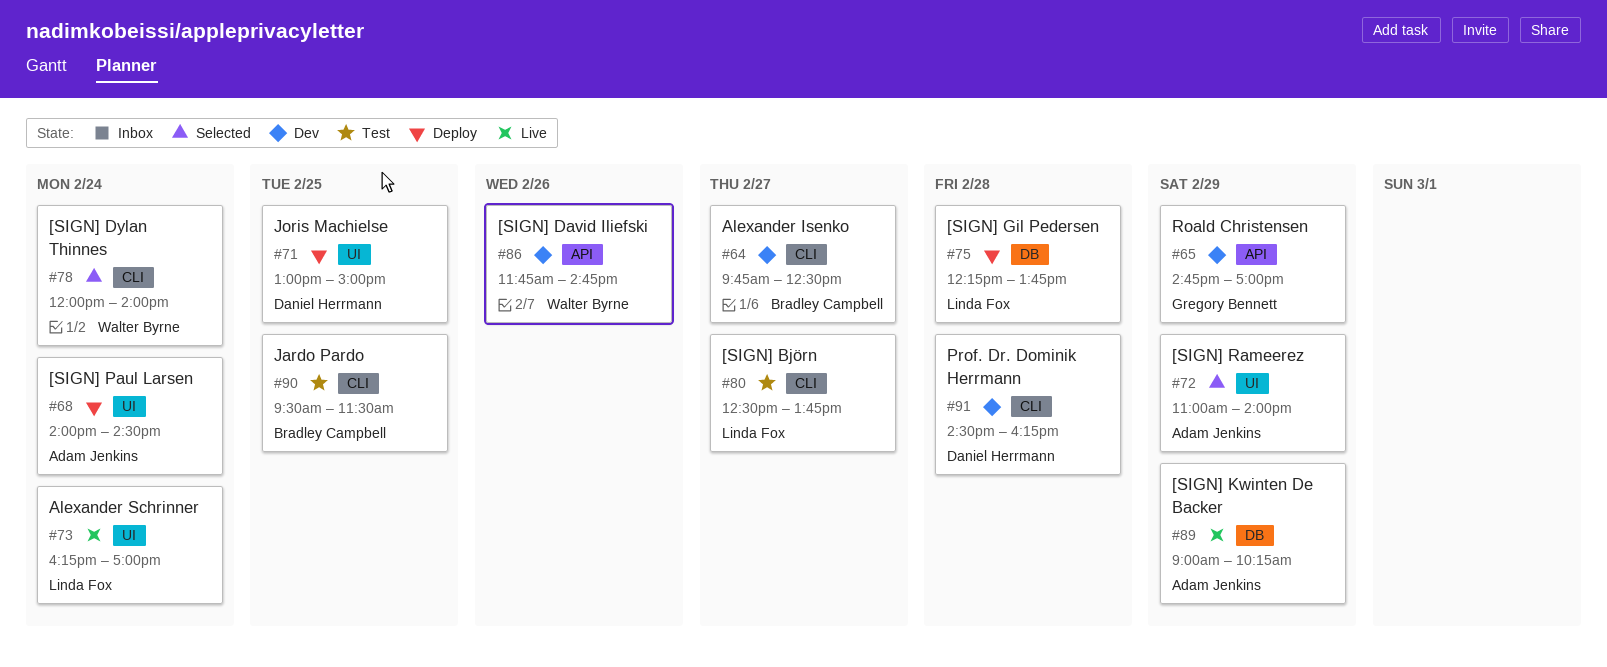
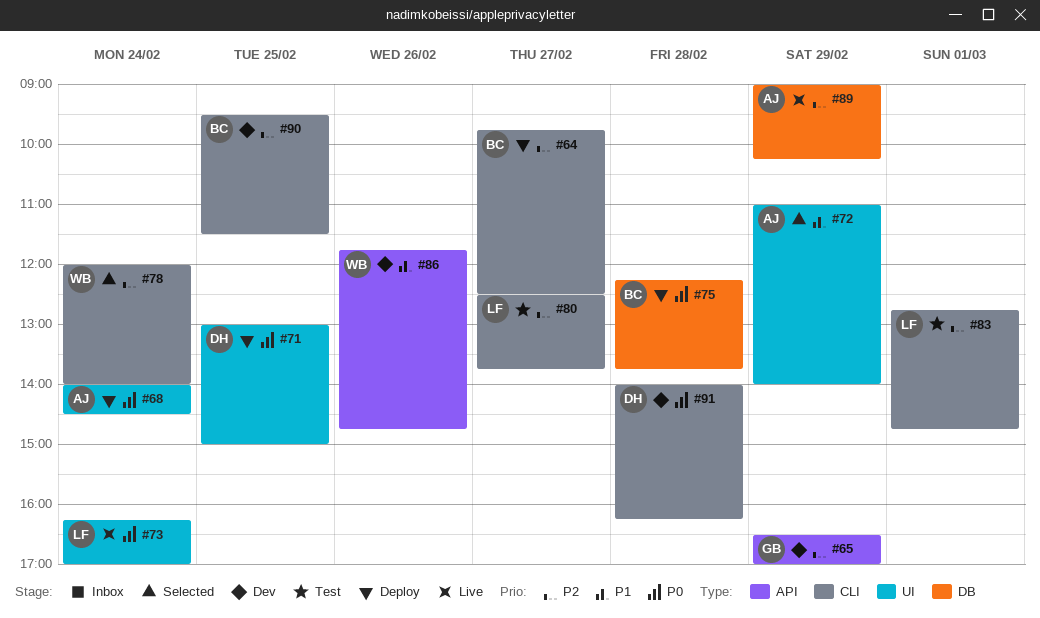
#64, status: Dev -> Deploy
#65, begins: 14:45 -> 16:30
#75, owner: Linda Fox -> Bradley Campbell
#83: none -> present
#90, status: Test -> Dev
#91, begins: 14:30 -> 14:00

